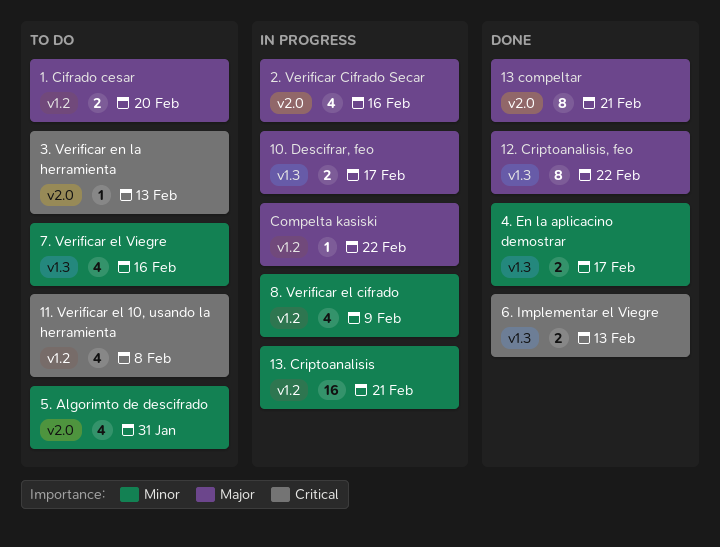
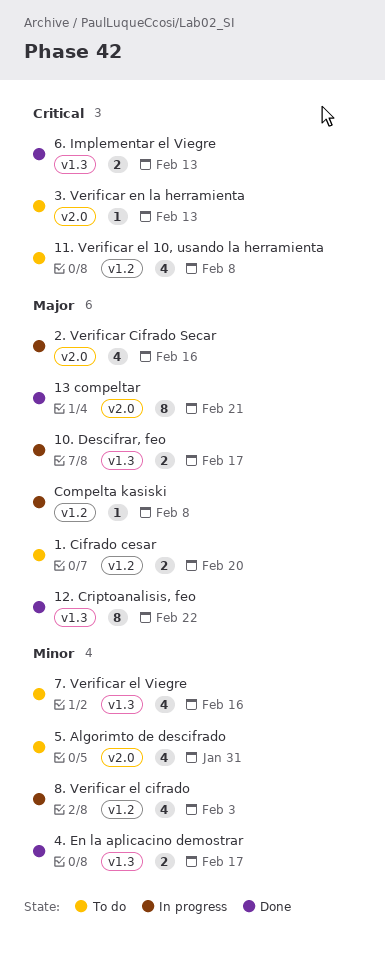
13. Criptoanalisis: present -> none
8. Verificar el cifrado, due: Feb 9 -> Feb 3
Compelta kasiski, due: Feb 22 -> Feb 8

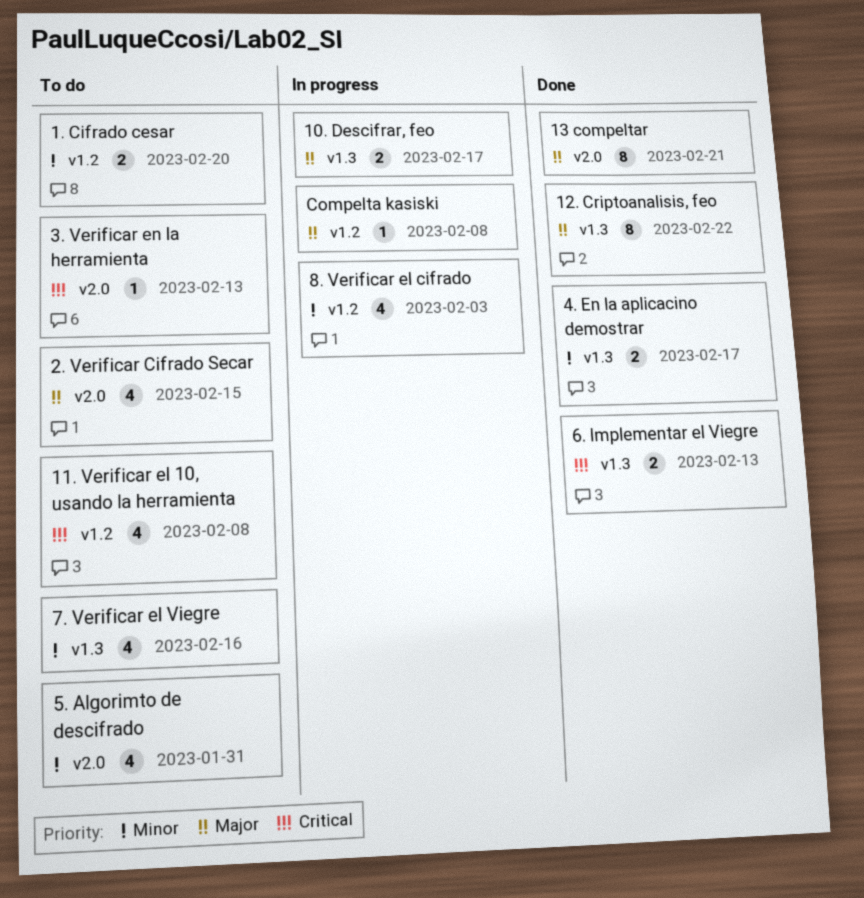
1. Cifrado cesar, priority: Major -> Minor
2. Verificar Cifrado Secar, status: In progress -> To do
2. Verificar Cifrado Secar, due: Feb 16 -> Feb 15

